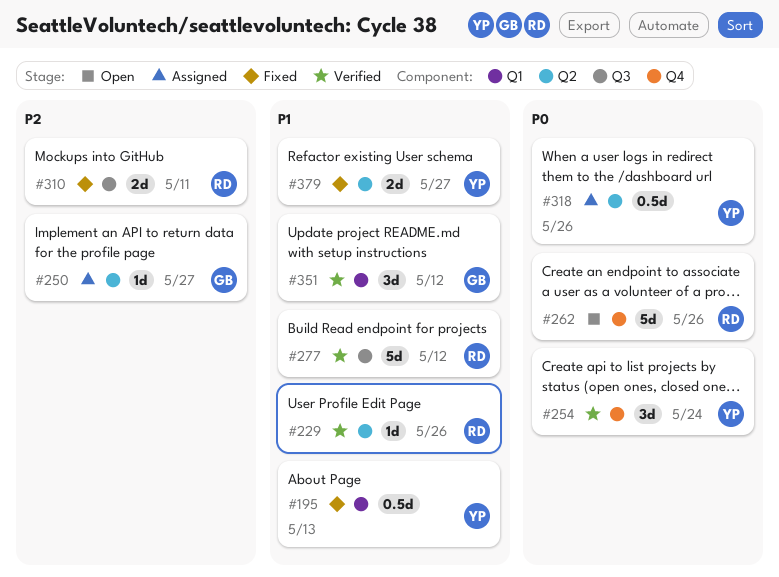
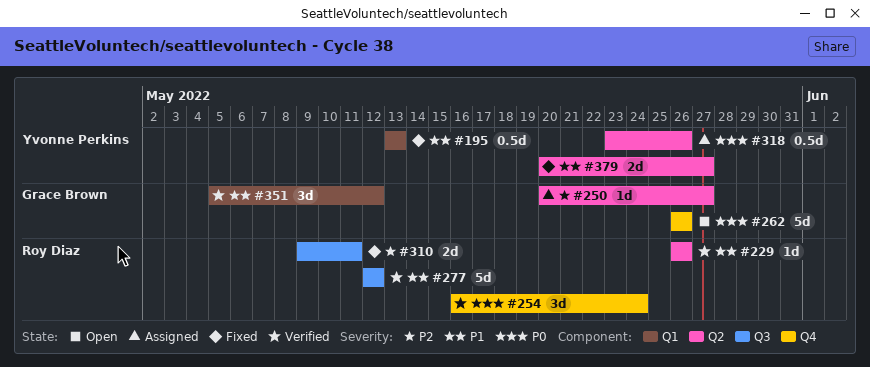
#254, owner: Yvonne Perkins -> Roy Diaz
#262, owner: Roy Diaz -> Grace Brown

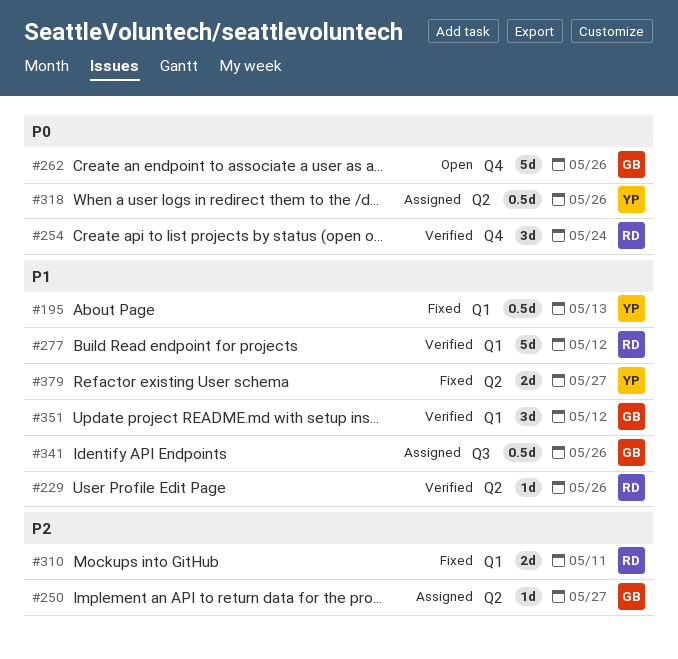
#277, label: Q3 -> Q1
#310, label: Q3 -> Q1
#341: none -> present

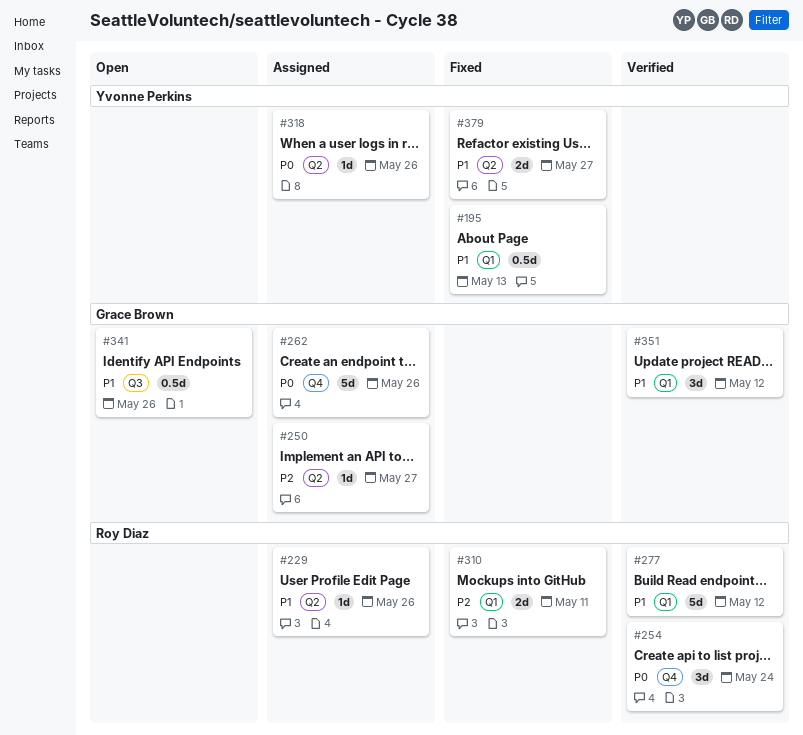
#229, status: Verified -> Assigned
#262, status: Open -> Assigned
#318, estimate: 0.5d -> 1d
#341, status: Assigned -> Open

